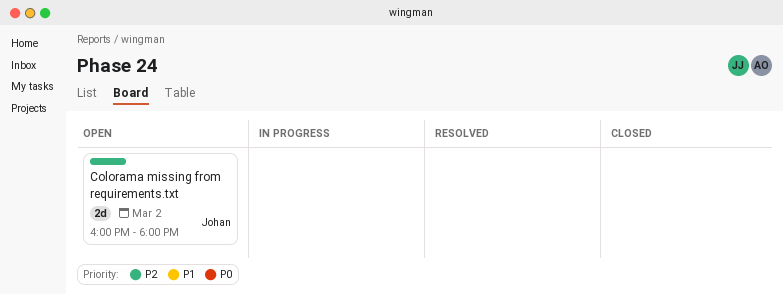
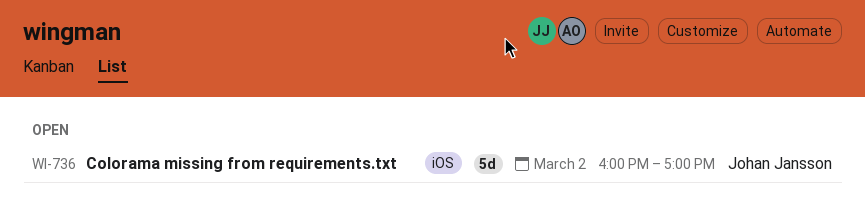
Colorama missing from requirements.txt, estimate: 2d -> 5d
Colorama missing from requirements.txt, ends: 18:00 -> 17:00

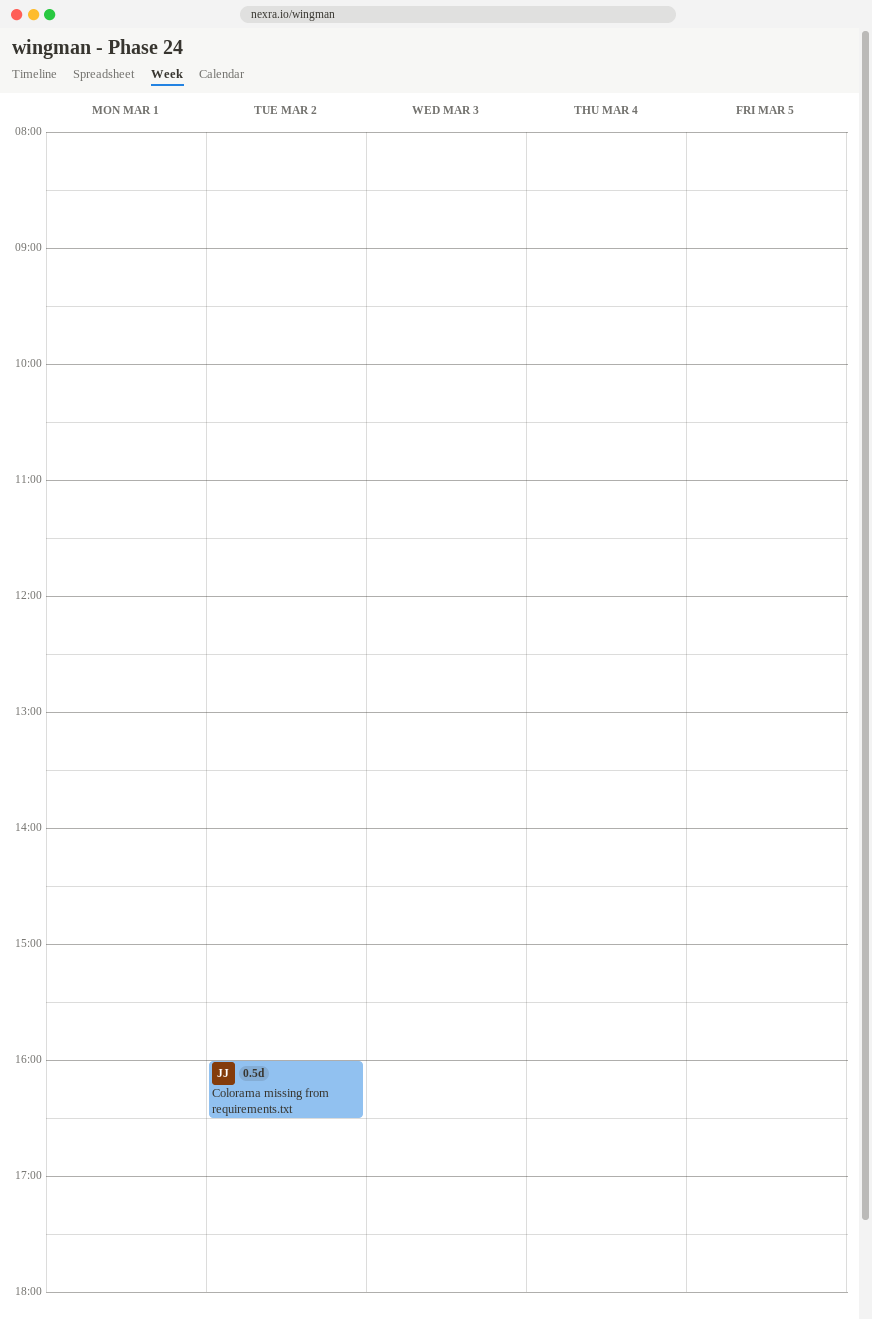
Colorama missing from requirements.txt, estimate: 5d -> 0.5d
Colorama missing from requirements.txt, ends: 17:00 -> 16:30

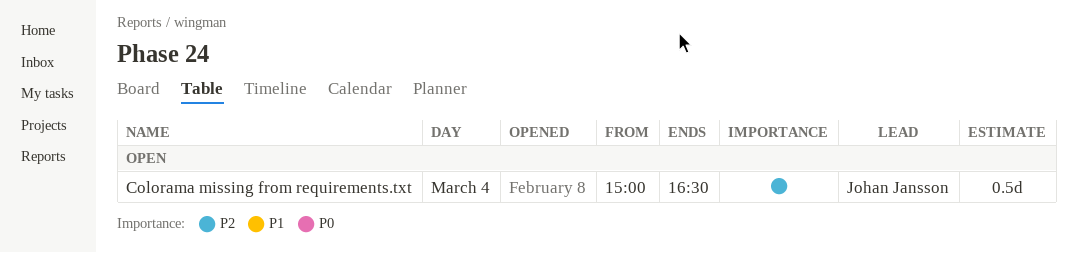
Colorama missing from requirements.txt, day: Mar 2 -> Mar 4
Colorama missing from requirements.txt, begins: 16:00 -> 15:00

